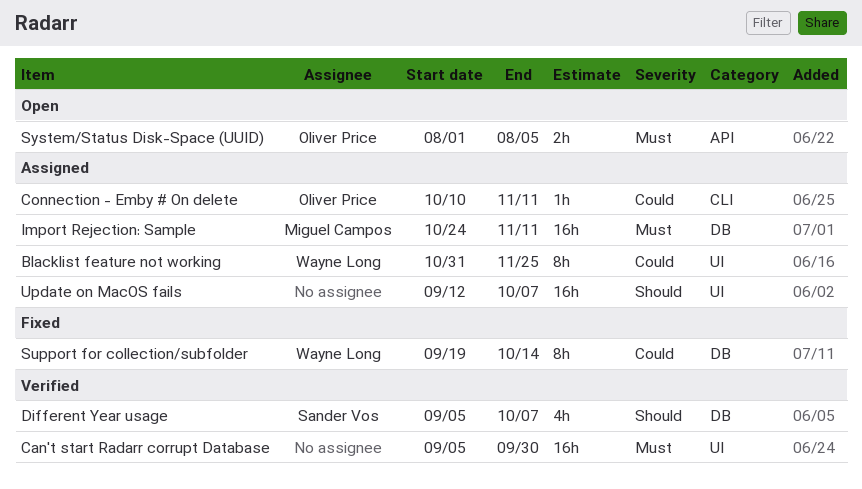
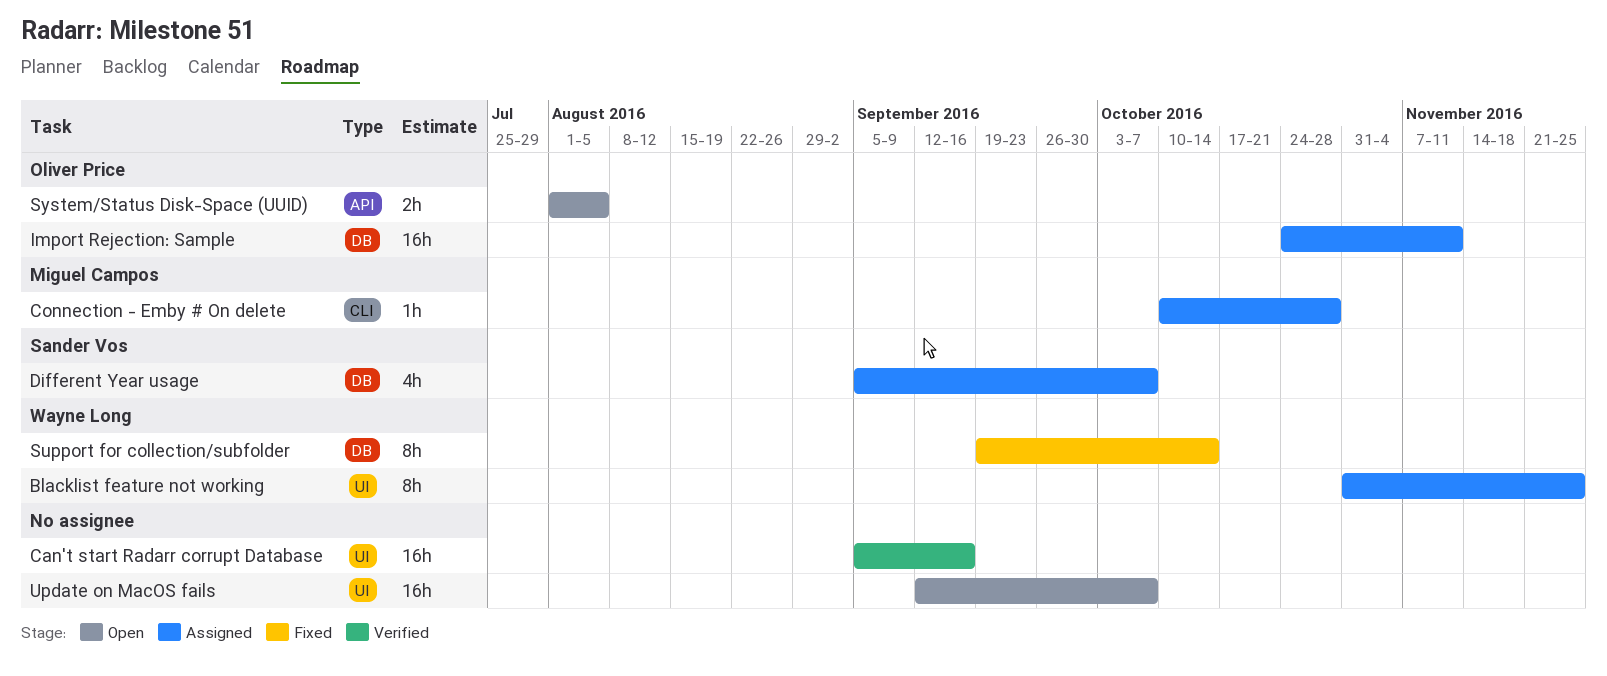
Can't start Radarr corrupt Database, due: Sep 30 -> Sep 16
Connection - Emby # On delete, owner: Oliver Price -> Miguel Campos
Connection - Emby # On delete, due: Nov 11 -> Oct 28
Different Year usage, status: Verified -> Assigned
Import Rejection: Sample, owner: Miguel Campos -> Oliver Price
Update on MacOS fails, status: Assigned -> Open

